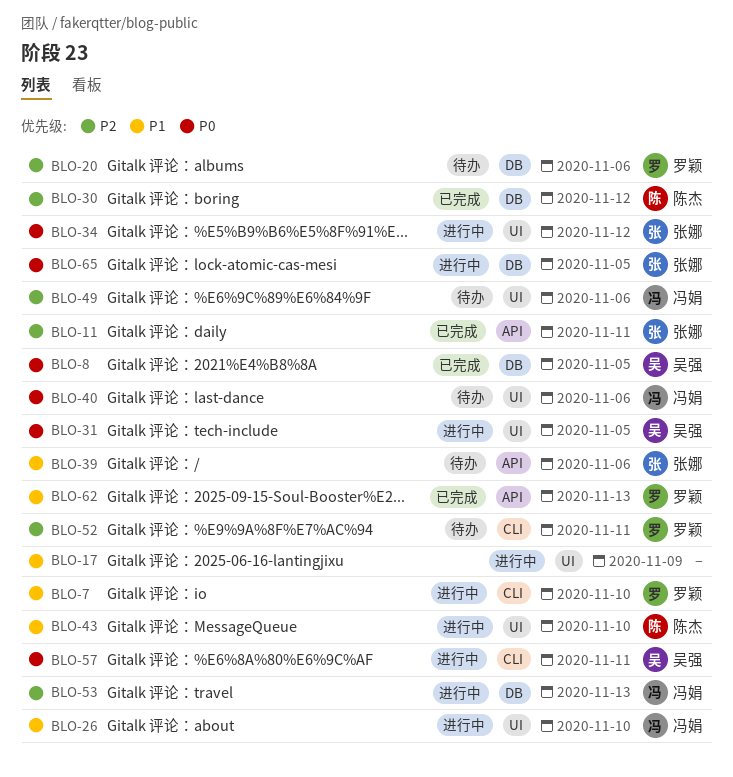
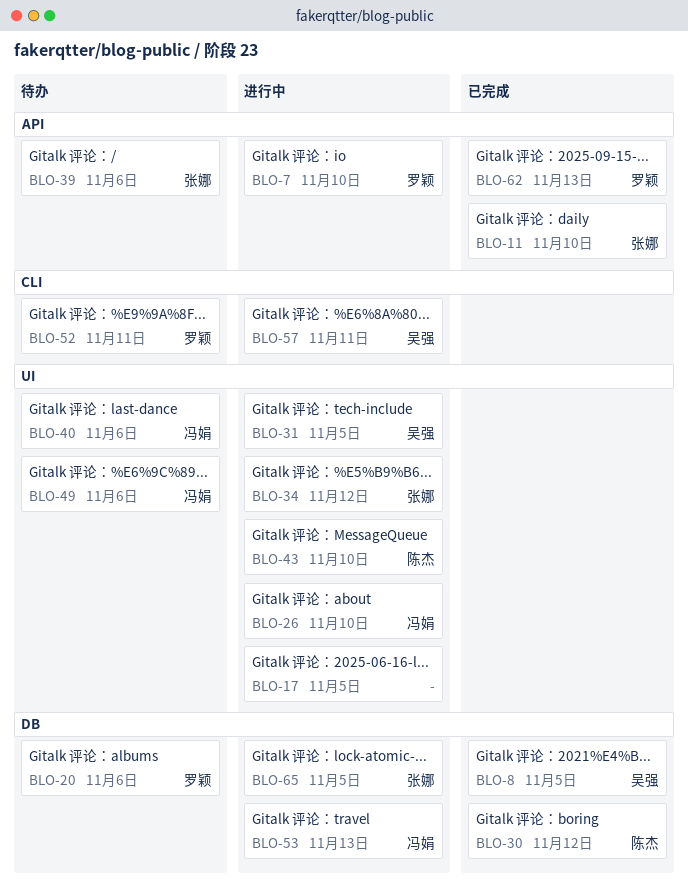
BLO-7, label: CLI -> API
BLO-11, due: Nov 11 -> Nov 10
BLO-17, due: Nov 9 -> Nov 5

